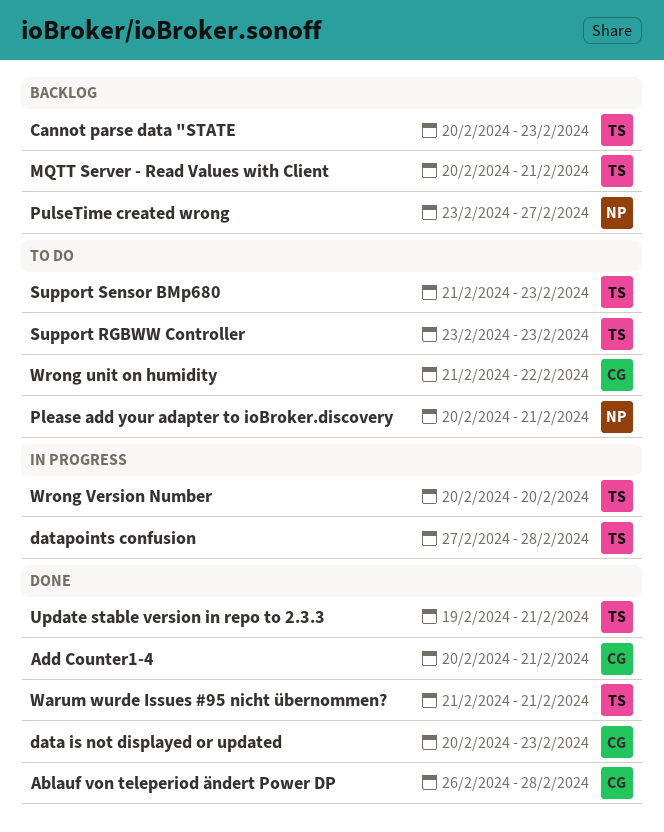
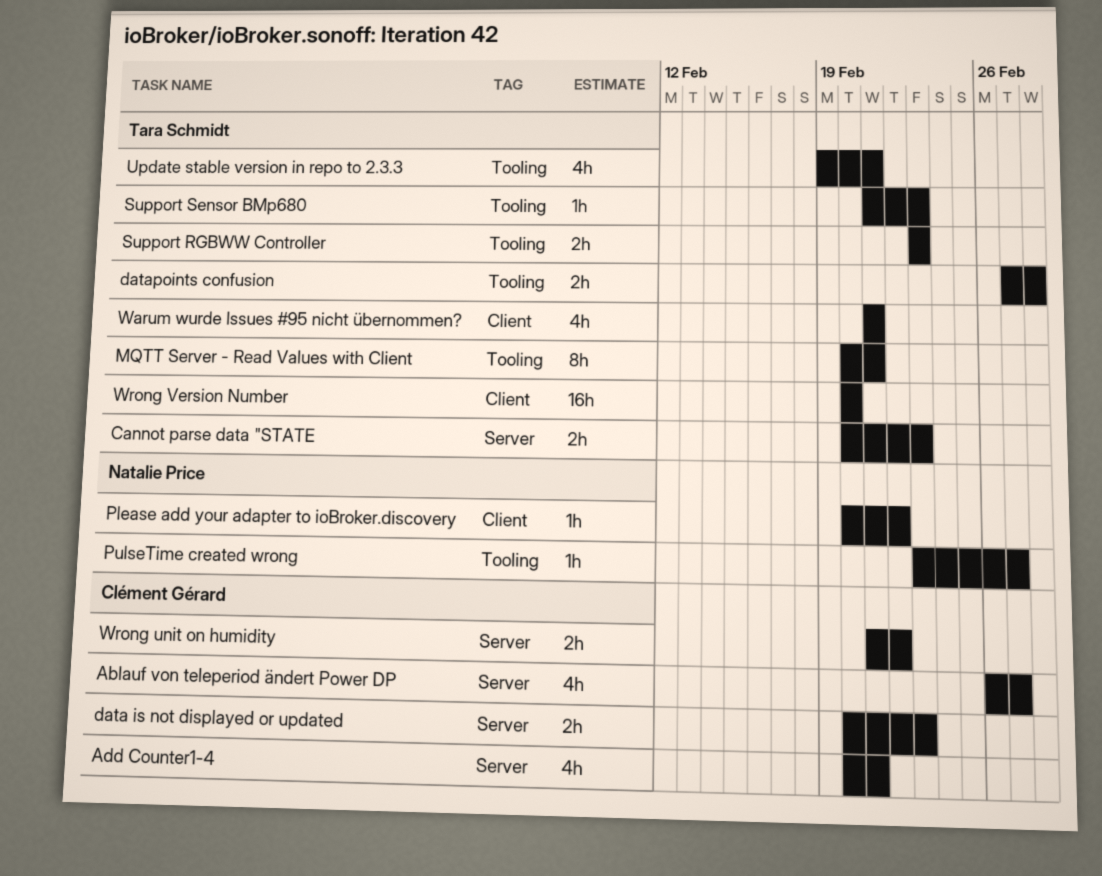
Ablauf von teleperiod ändert Power DP, due: Feb 28 -> Feb 27
Please add your adapter to ioBroker.discovery, due: Feb 21 -> Feb 22

